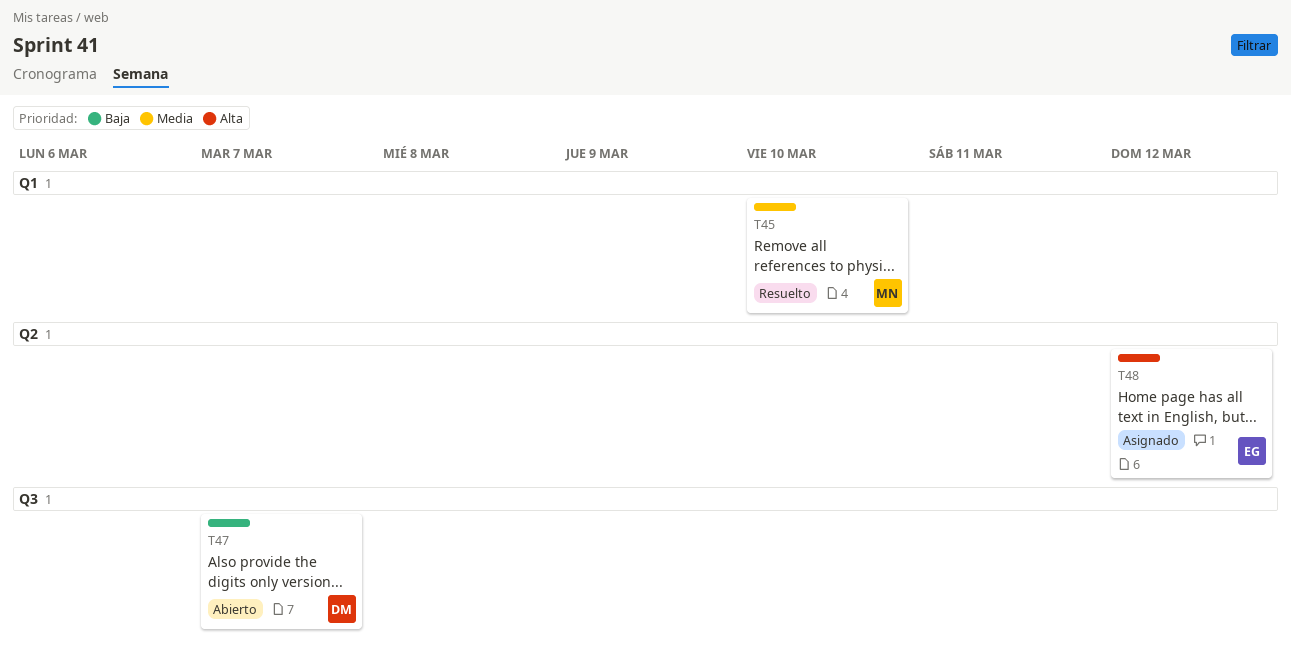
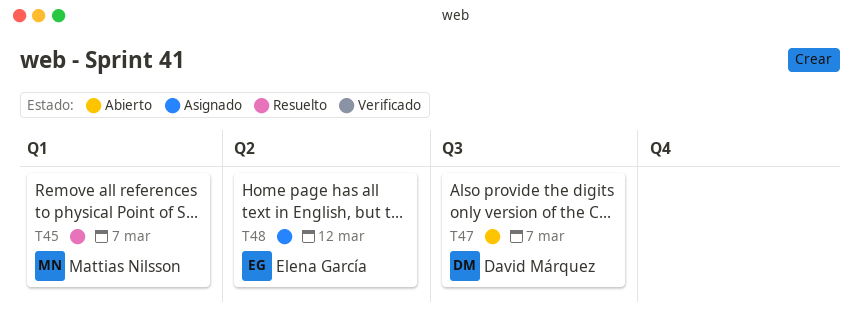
T45, due: Mar 10 -> Mar 7

